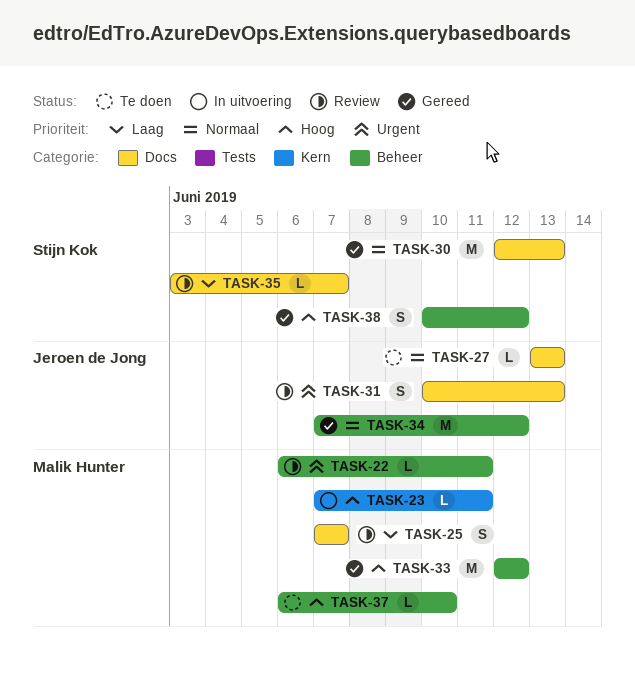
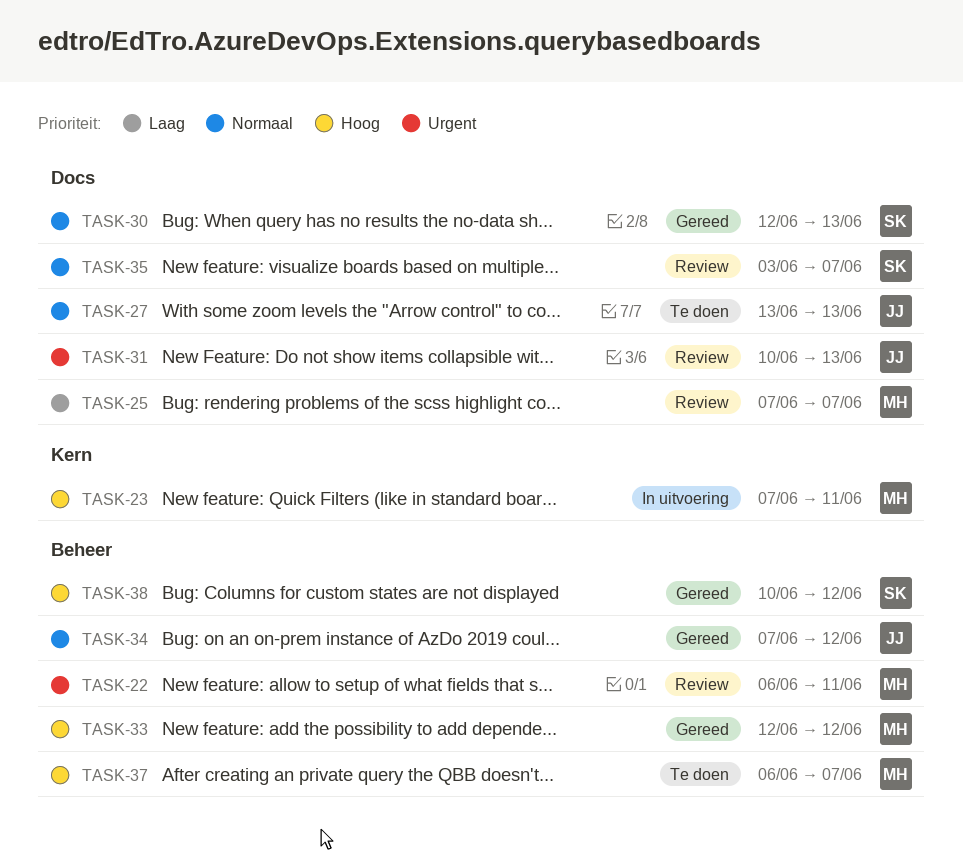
TASK-35, priority: Laag -> Normaal
TASK-37, due: Jun 10 -> Jun 7

